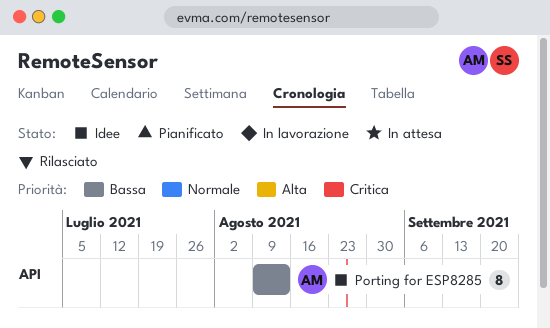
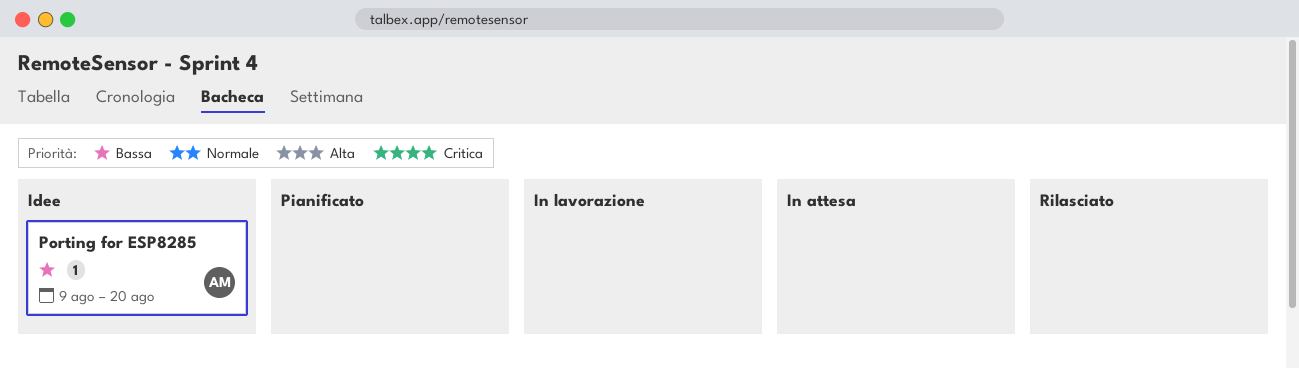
Porting for ESP8285, estimate: 8 -> 1
Porting for ESP8285, due: Aug 13 -> Aug 20

